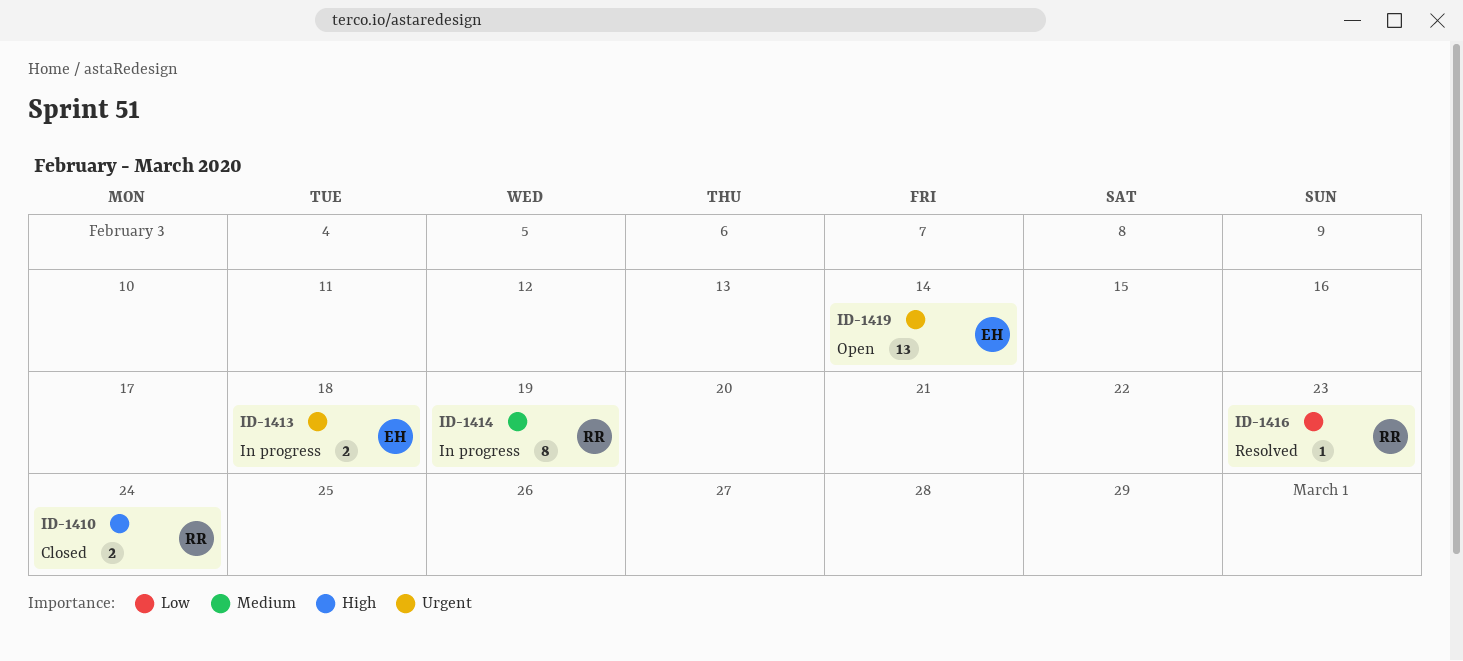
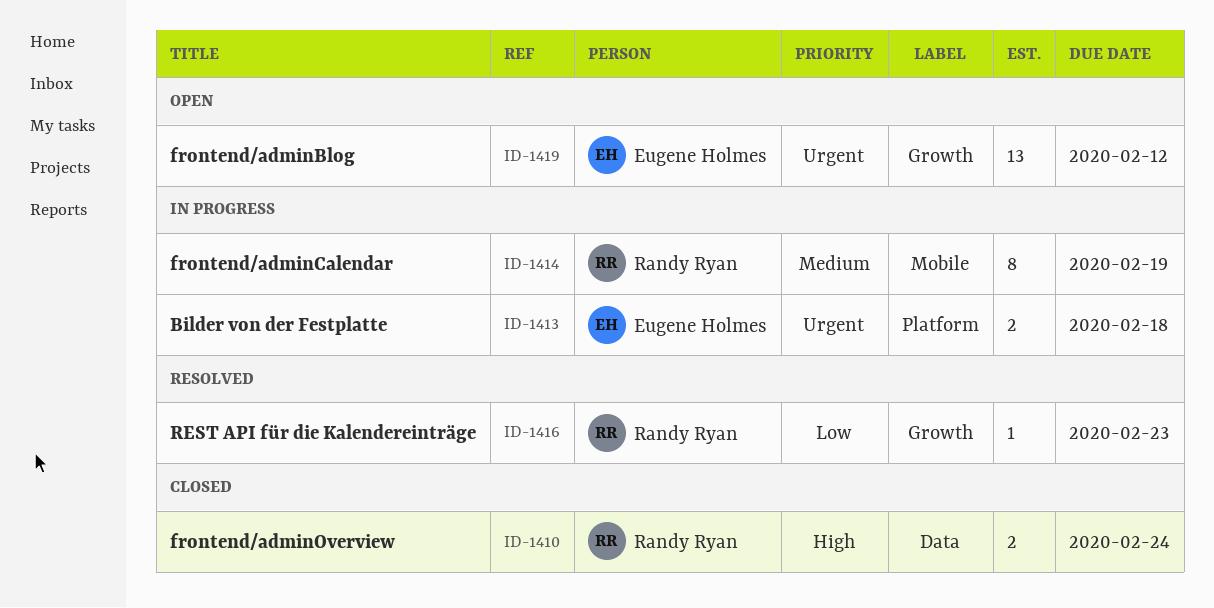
ID-1419, due: Feb 14 -> Feb 12

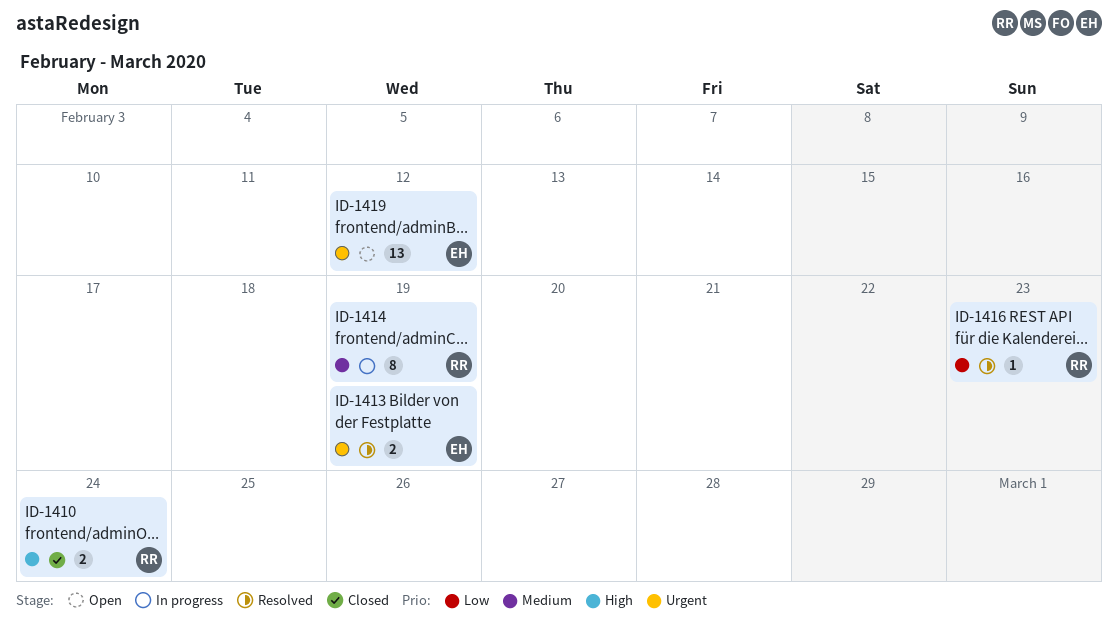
ID-1413, status: In progress -> Resolved
ID-1413, due: Feb 18 -> Feb 19

